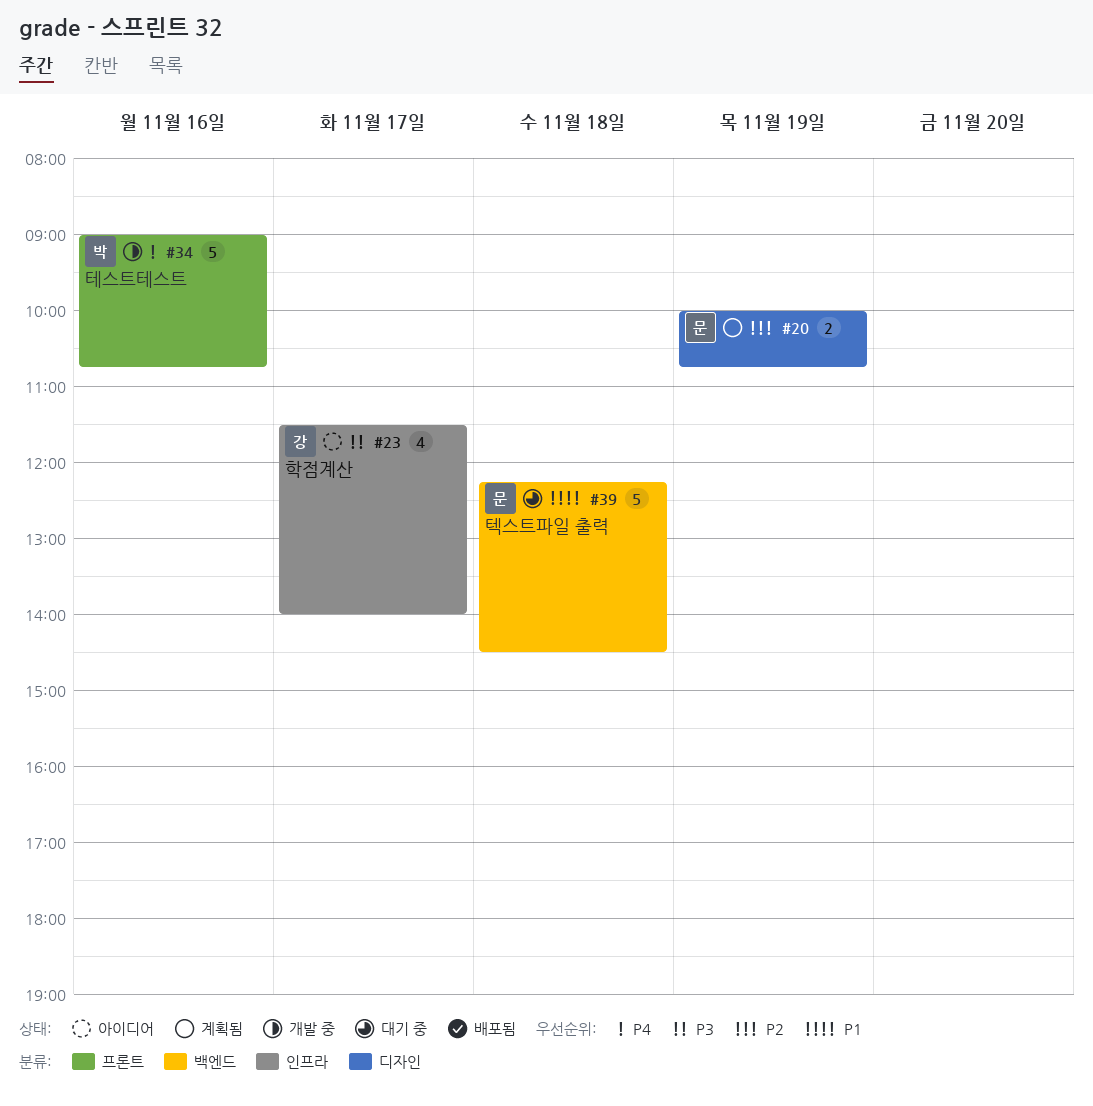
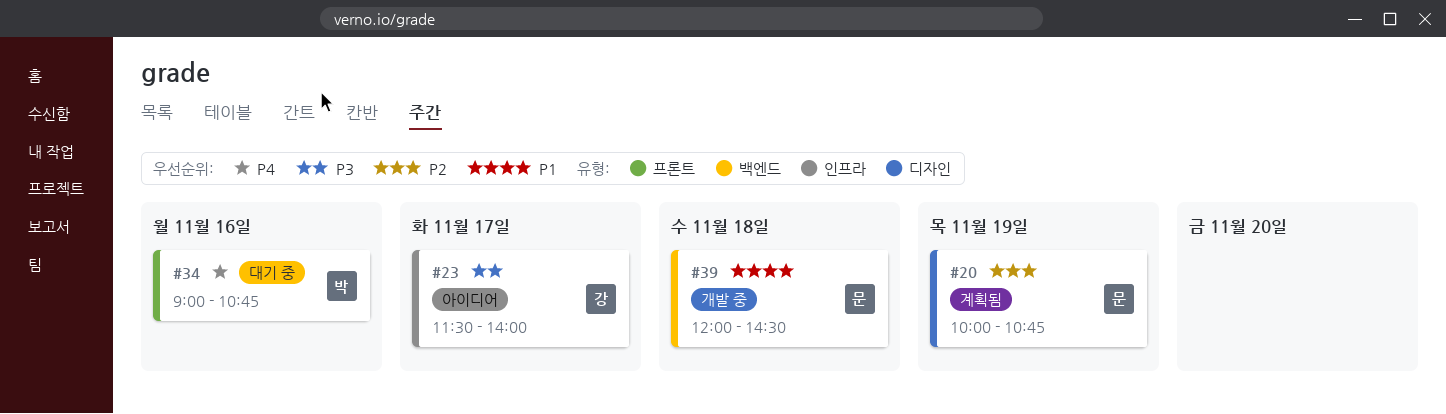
#34, status: 개발 중 -> 대기 중
#39, status: 대기 중 -> 개발 중
#39, begins: 12:15 -> 12:00

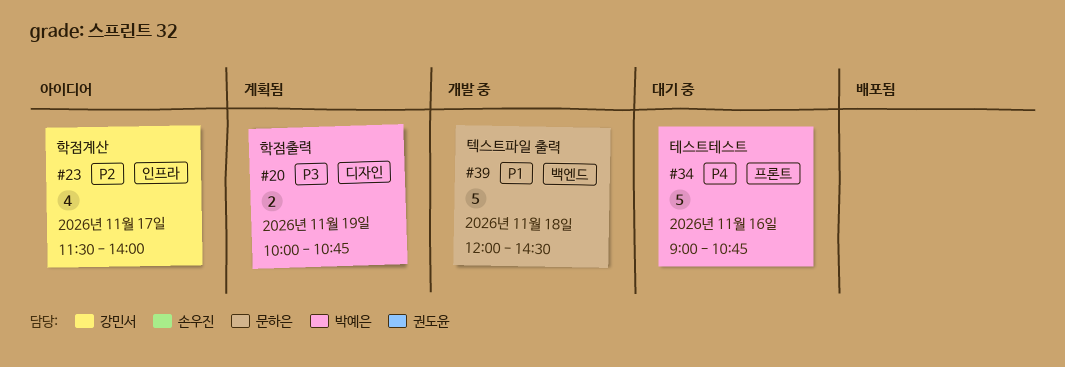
#20, owner: 문하은 -> 박예은
#20, priority: P2 -> P3
#23, priority: P3 -> P2

